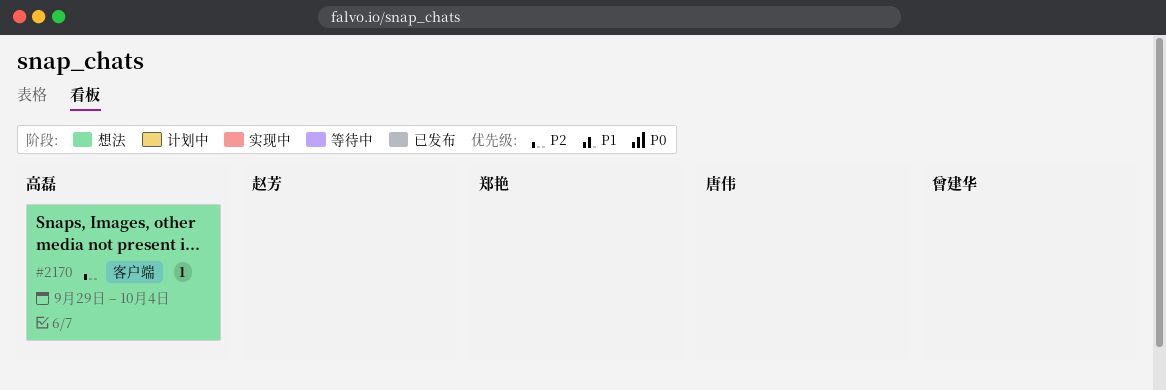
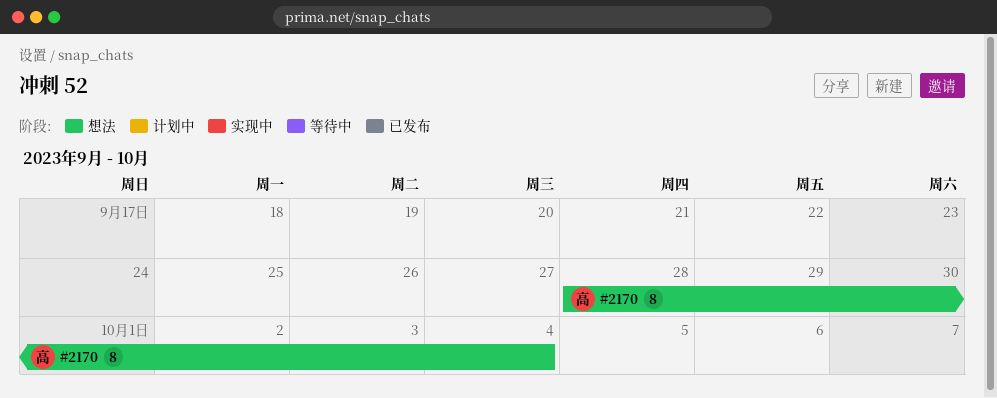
#2170, estimate: 1 -> 8
#2170, start: Sep 29 -> Sep 28

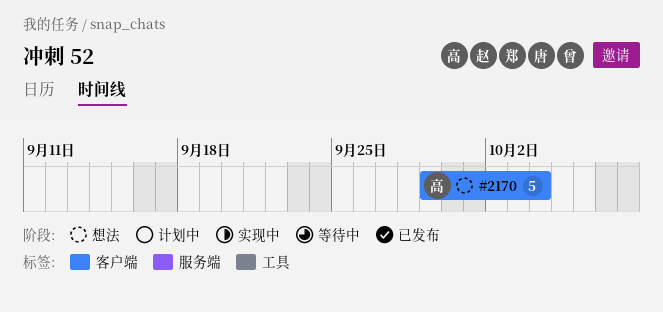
#2170, estimate: 8 -> 5
#2170, start: Sep 28 -> Sep 29

